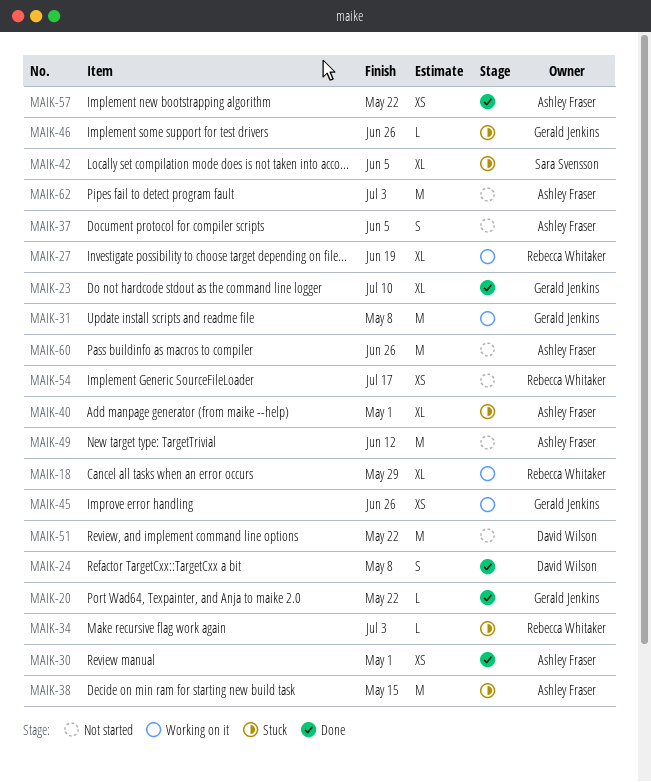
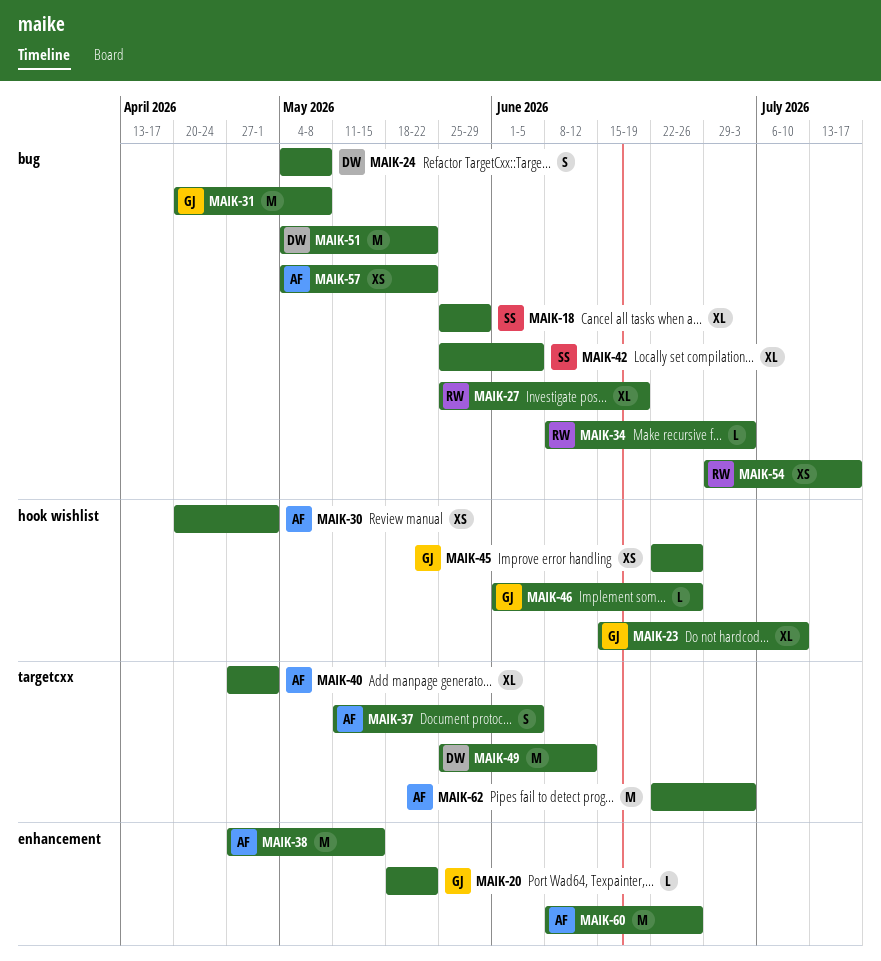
MAIK-18, owner: Rebecca Whitaker -> Sara Svensson
MAIK-49, owner: Ashley Fraser -> David Wilson

